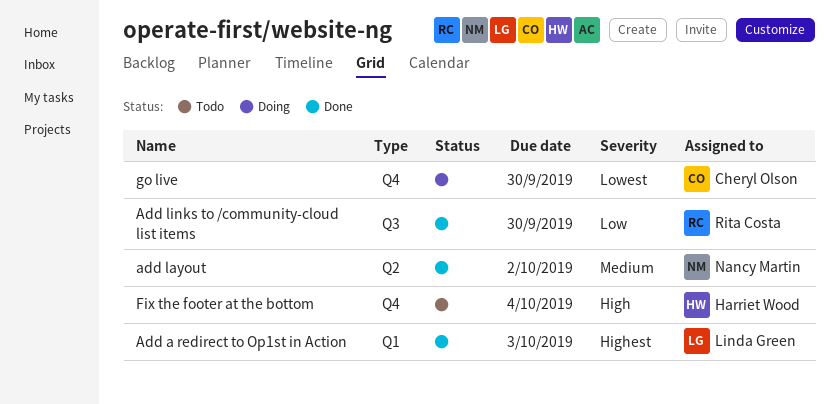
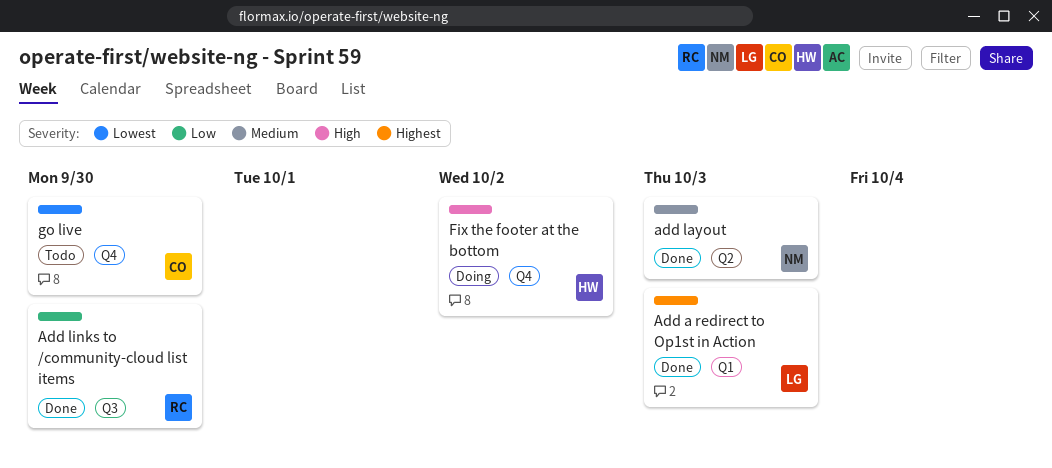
add layout, due: Oct 2 -> Oct 3
Fix the footer at the bottom, status: Todo -> Doing
Fix the footer at the bottom, due: Oct 4 -> Oct 2
go live, status: Doing -> Todo

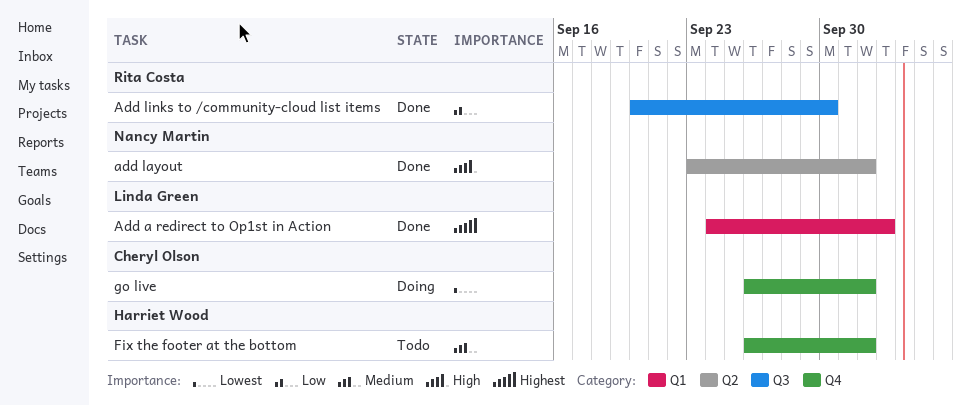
add layout, priority: Medium -> High
add layout, due: Oct 3 -> Oct 2
Fix the footer at the bottom, status: Doing -> Todo
Fix the footer at the bottom, priority: High -> Medium
go live, status: Todo -> Doing
go live, due: Sep 30 -> Oct 2

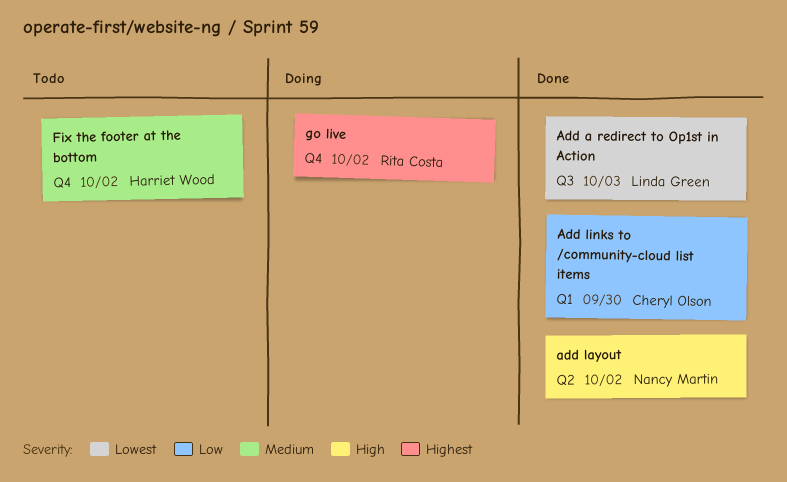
Add a redirect to Op1st in Action, priority: Highest -> Lowest
Add a redirect to Op1st in Action, label: Q1 -> Q3
Add links to /community-cloud list items, owner: Rita Costa -> Cheryl Olson
Add links to /community-cloud list items, label: Q3 -> Q1
go live, owner: Cheryl Olson -> Rita Costa
go live, priority: Lowest -> Highest

